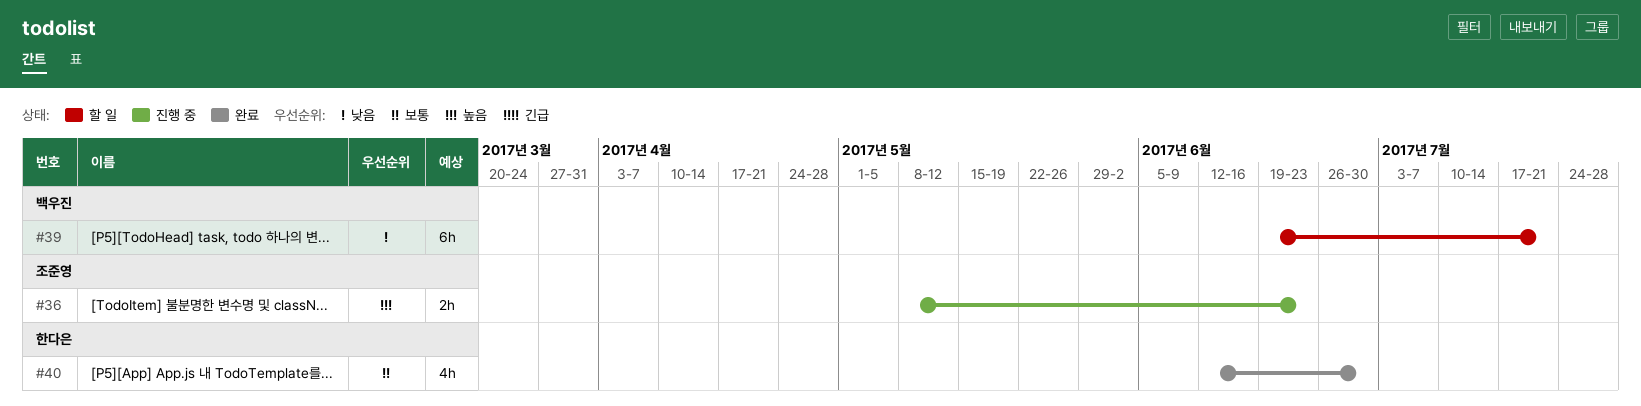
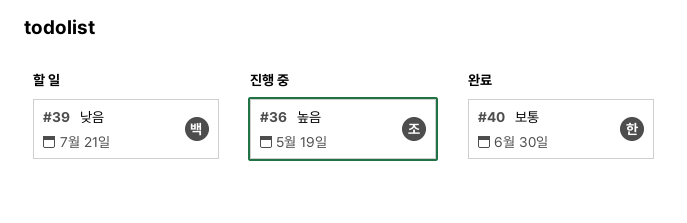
#36, due: Jun 23 -> May 19

